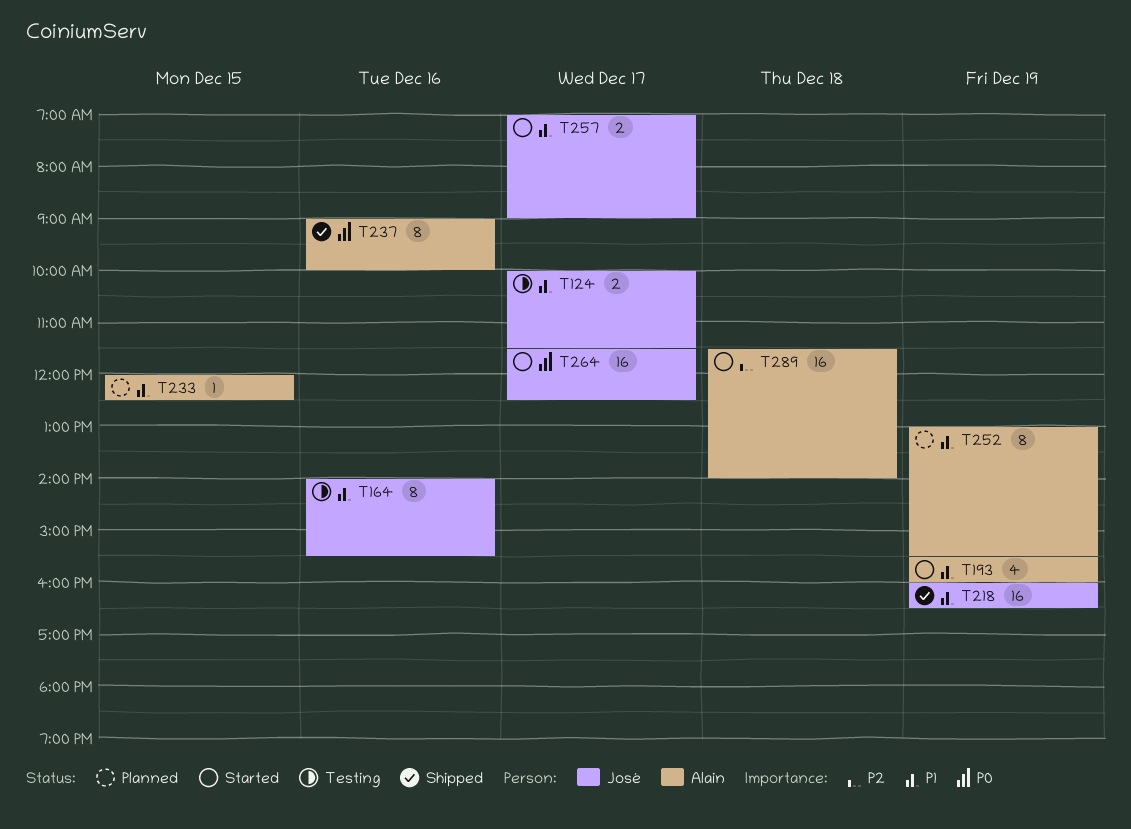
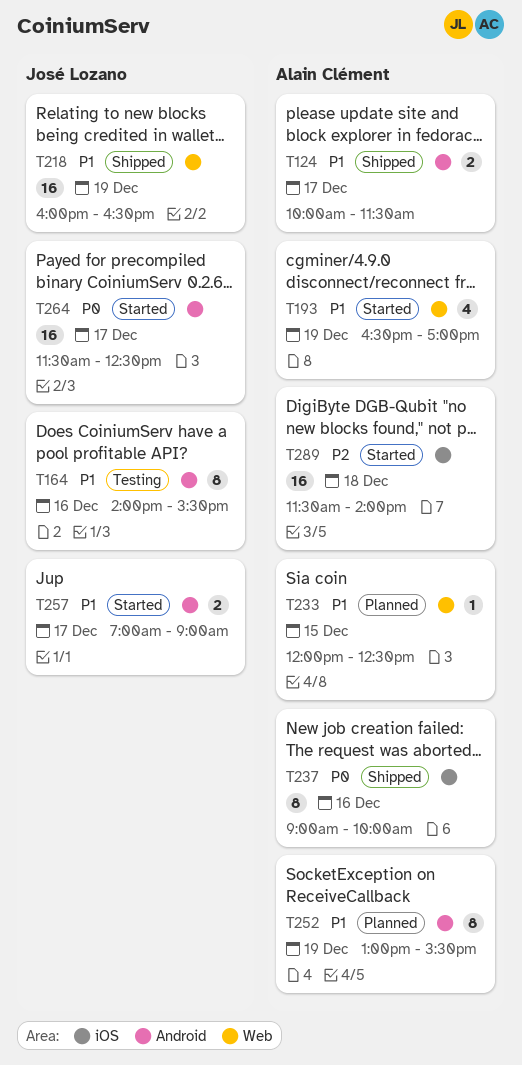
T124, status: Testing -> Shipped
T124, owner: José Lozano -> Alain Clément
T193, begins: 15:30 -> 16:30
T193, ends: 16:00 -> 17:00

